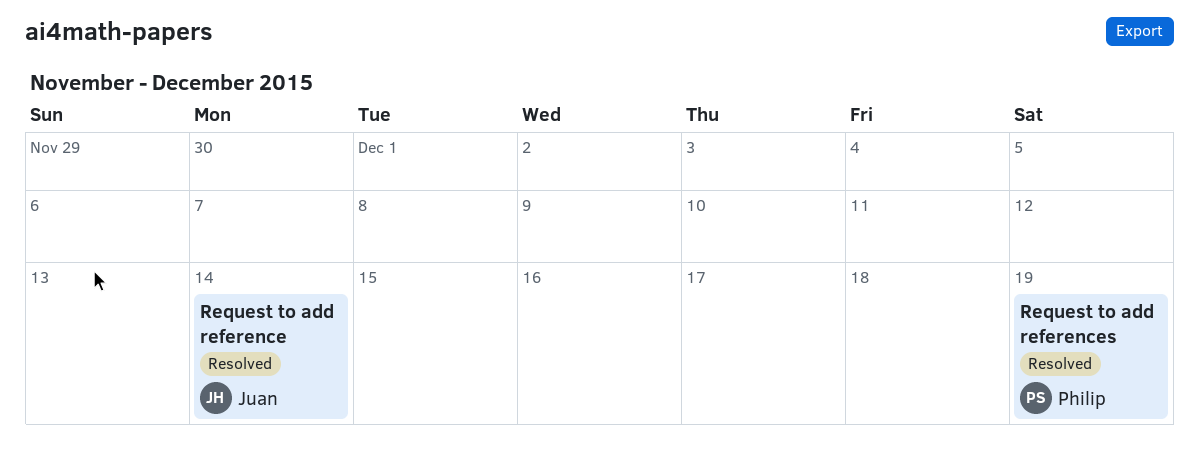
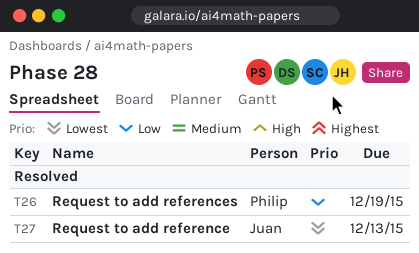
Request to add reference, due: Dec 14 -> Dec 13

